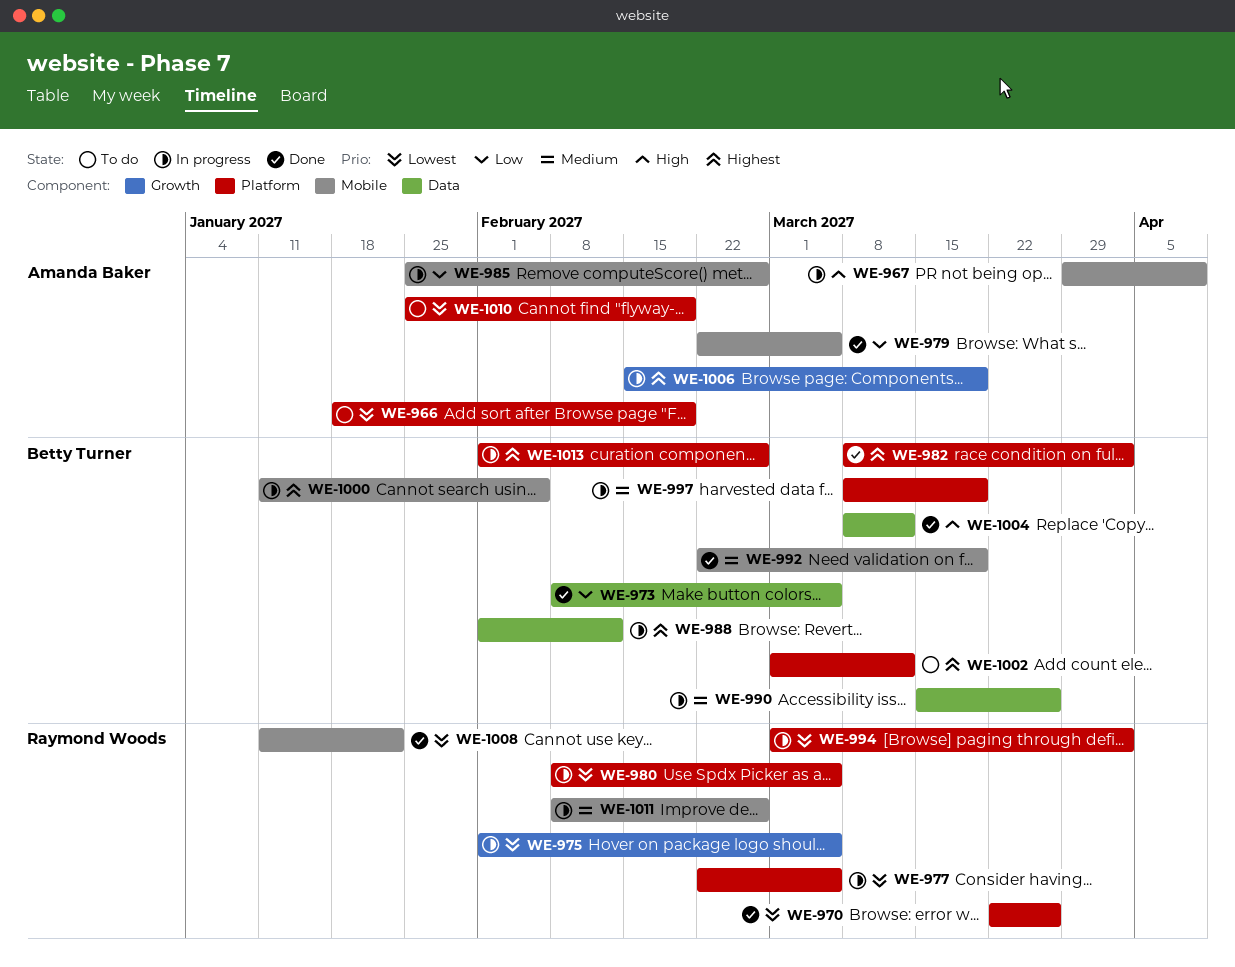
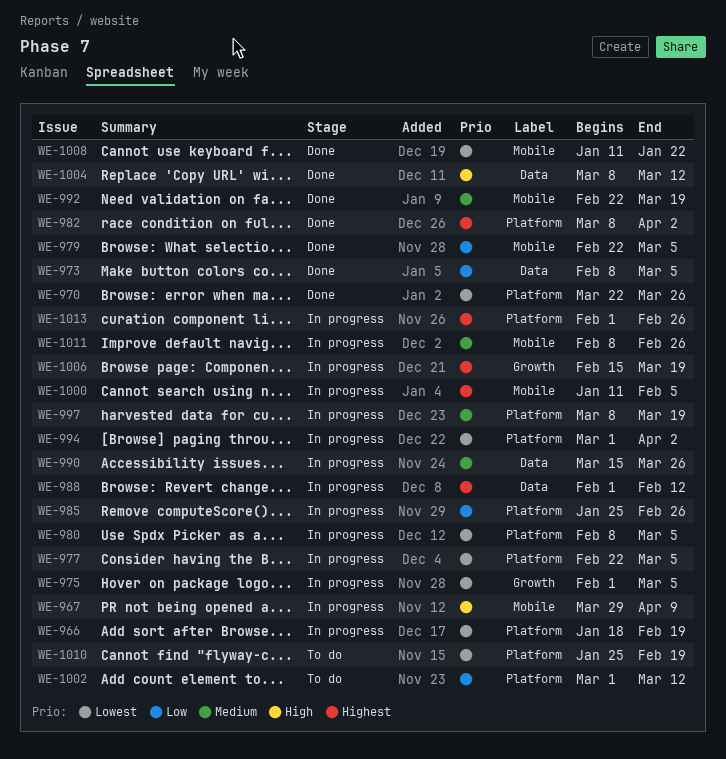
WE-966, status: To do -> In progress
WE-985, label: Mobile -> Platform
WE-1002, priority: Highest -> Low

